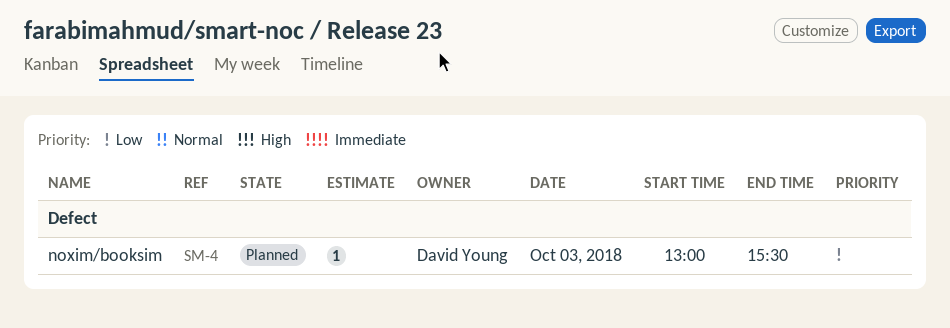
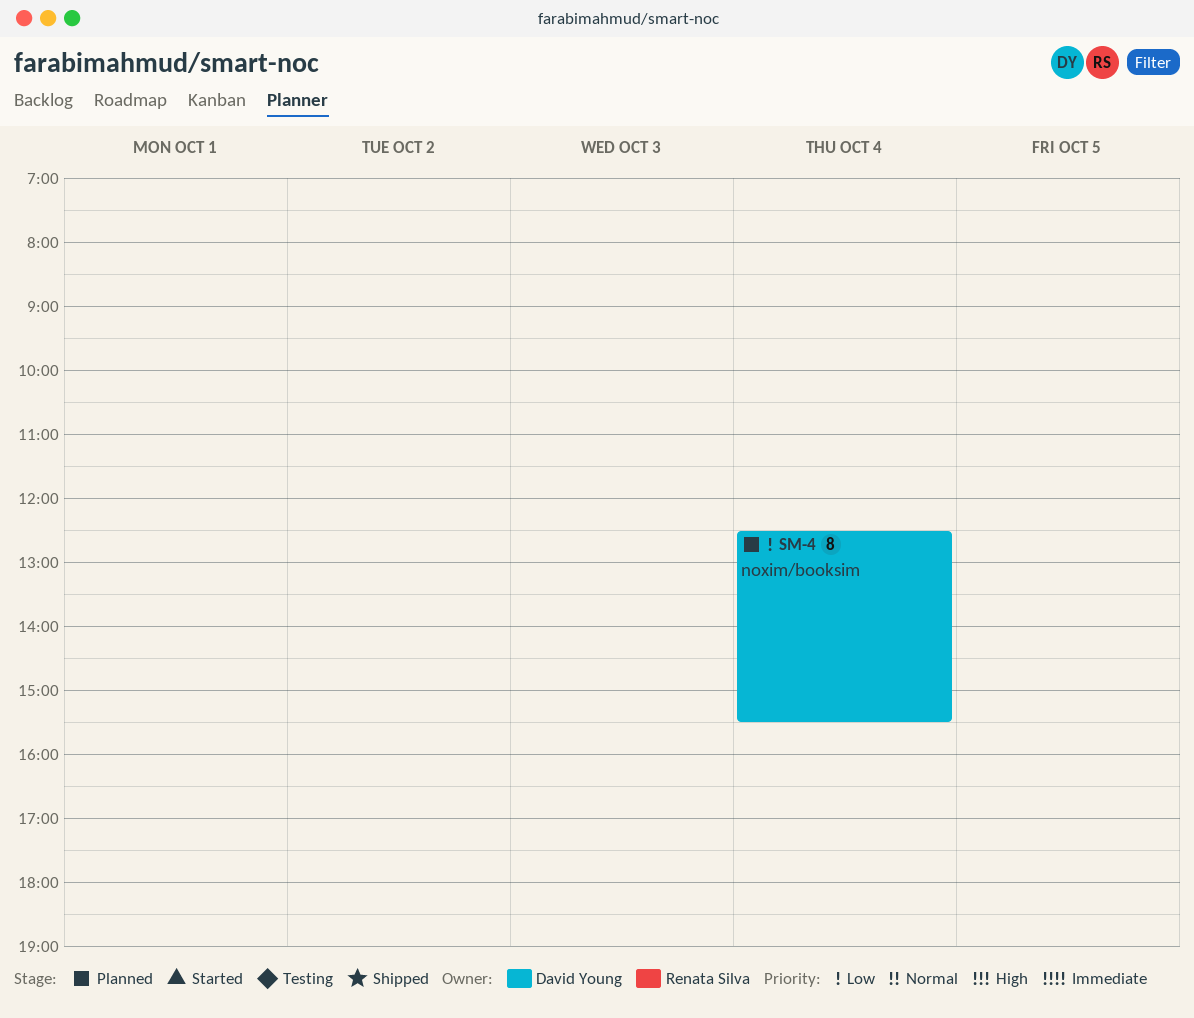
SM-4, estimate: 1 -> 8
SM-4, day: Oct 3 -> Oct 4
SM-4, begins: 13:00 -> 12:30

